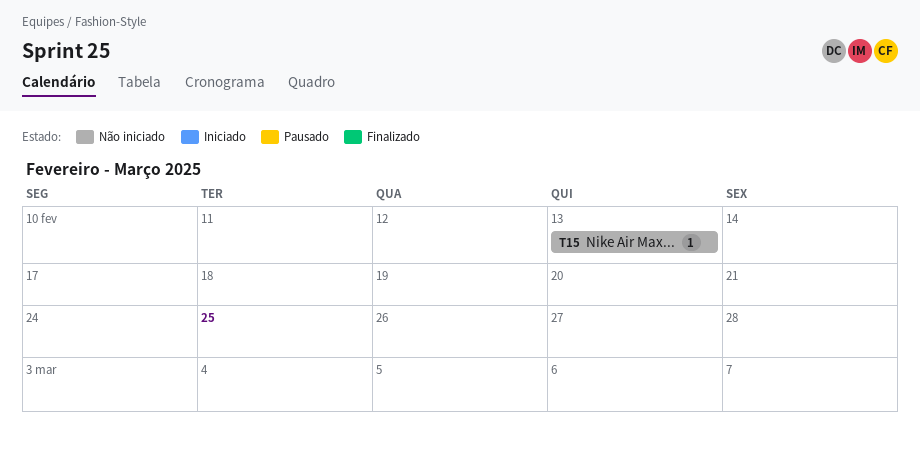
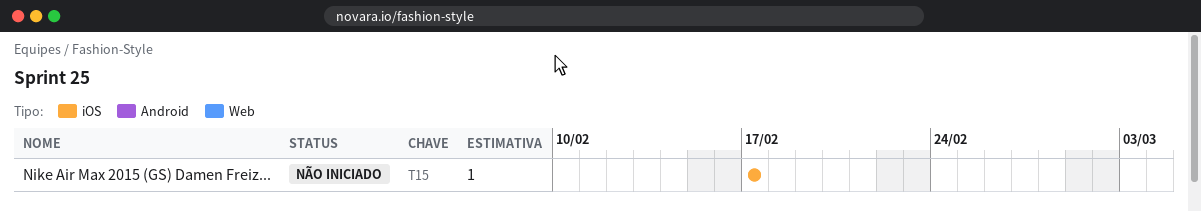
T15, start: Feb 13 -> Feb 17
T15, due: Feb 13 -> Feb 17

